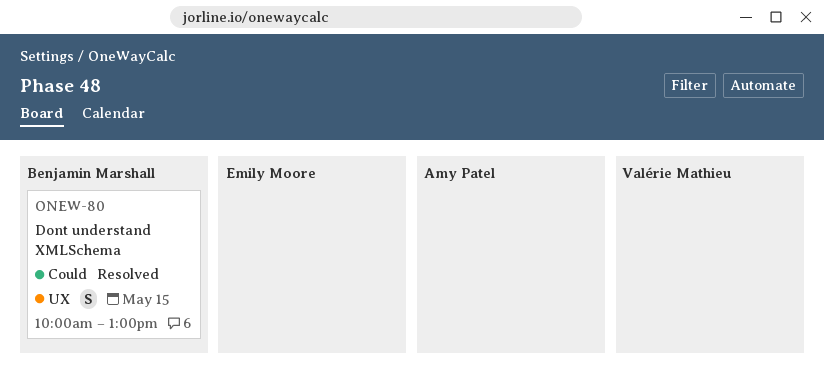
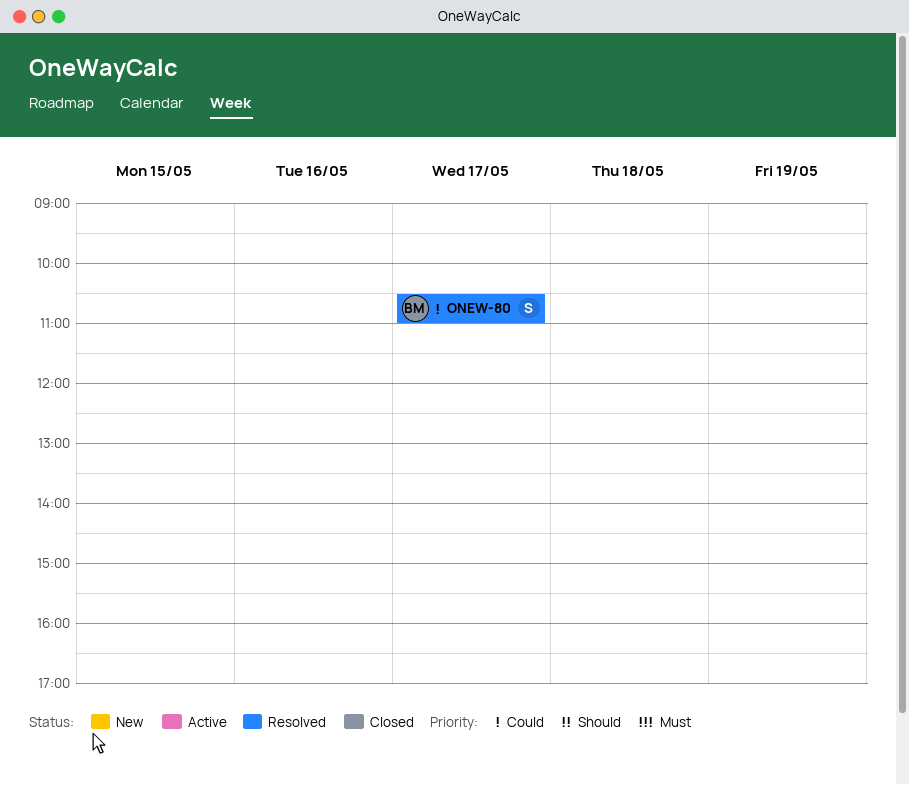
ONEW-80, day: May 15 -> May 17
ONEW-80, begins: 10:00 -> 10:30
ONEW-80, ends: 13:00 -> 11:00

